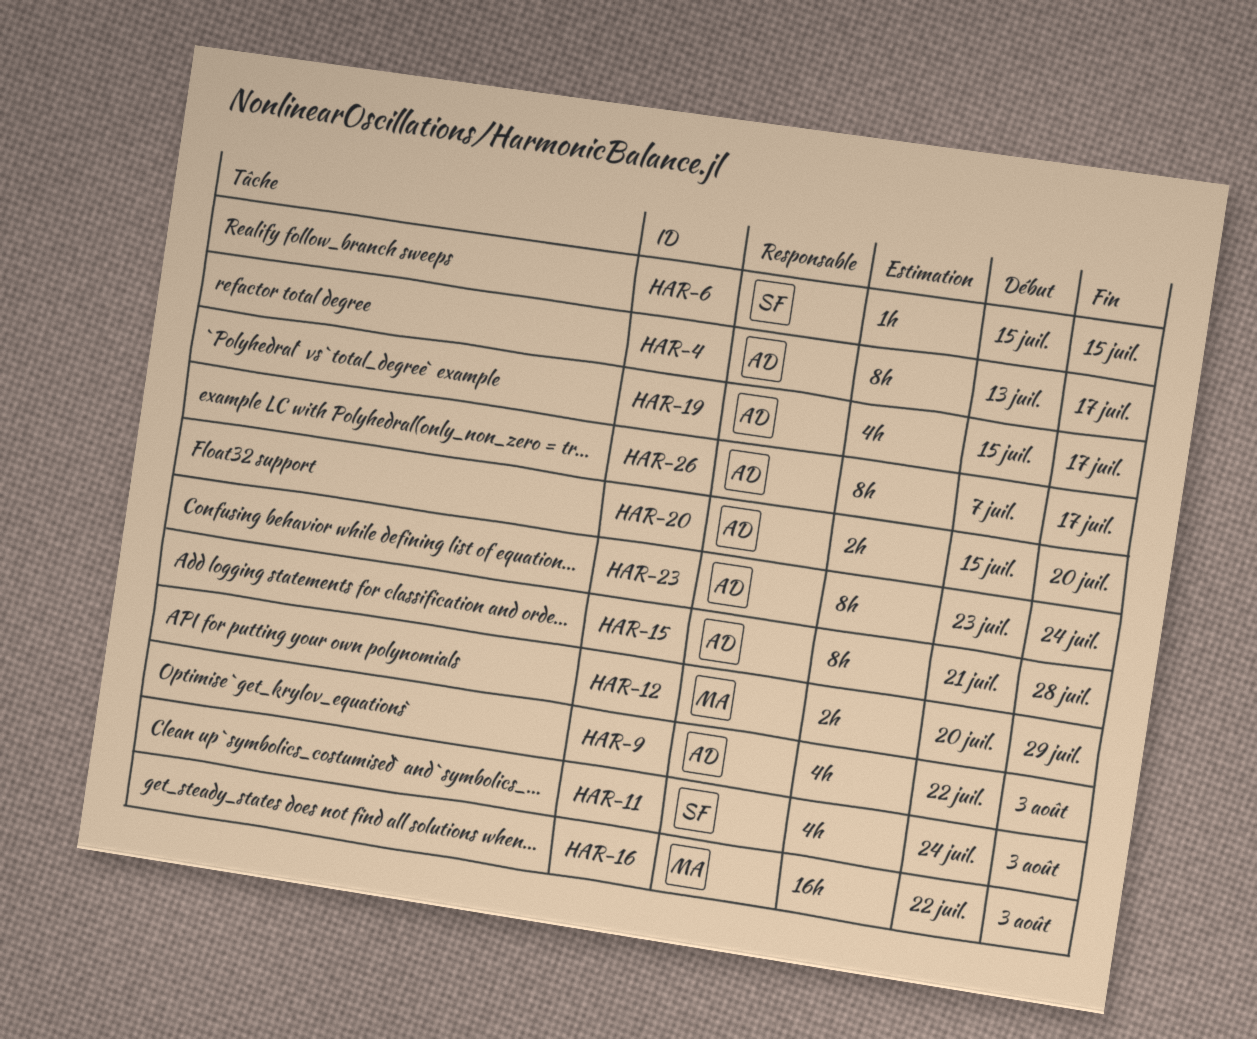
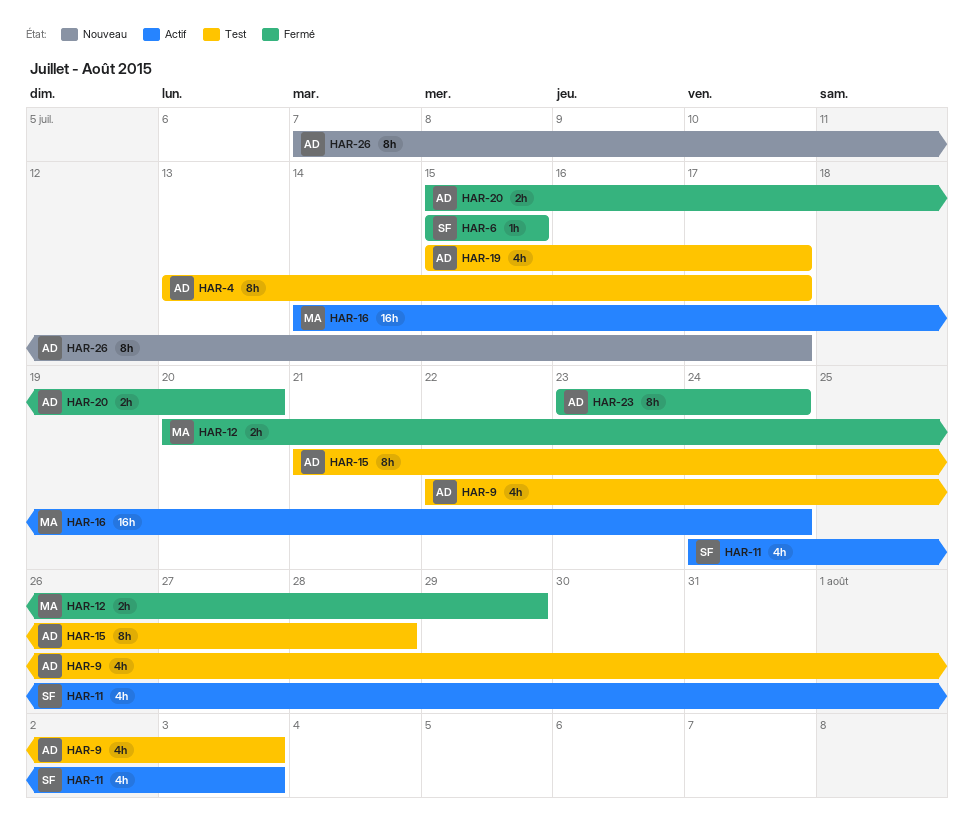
HAR-16, start: Jul 22 -> Jul 14
HAR-16, due: Aug 3 -> Jul 24

